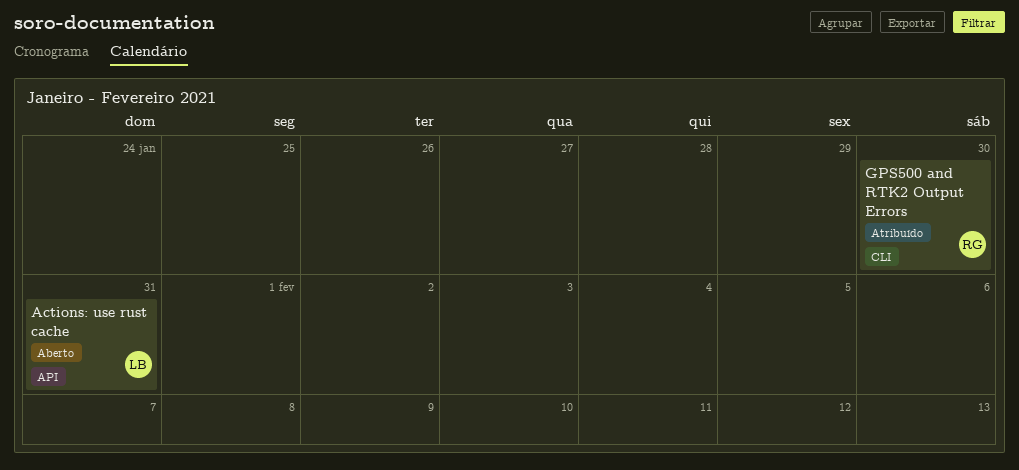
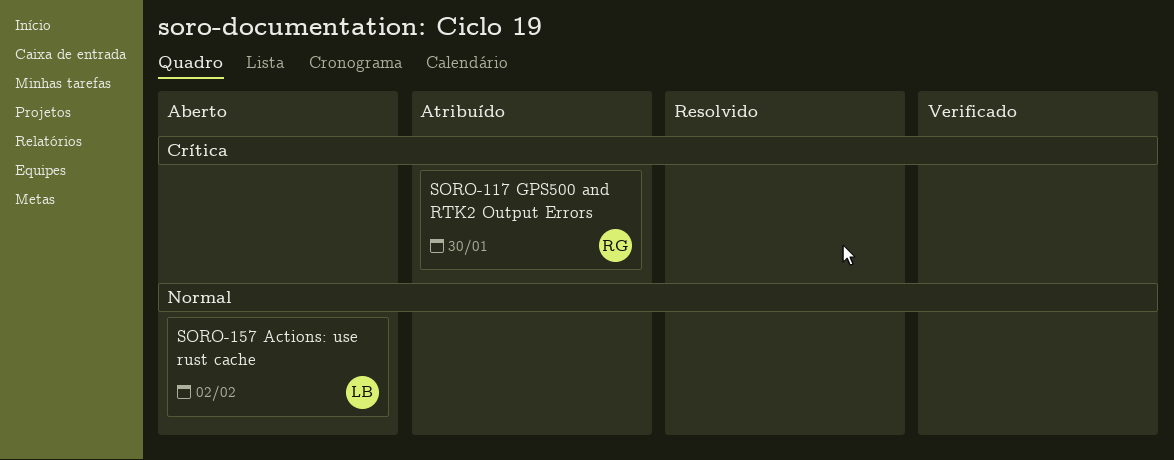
Actions: use rust cache, due: Jan 31 -> Feb 2

